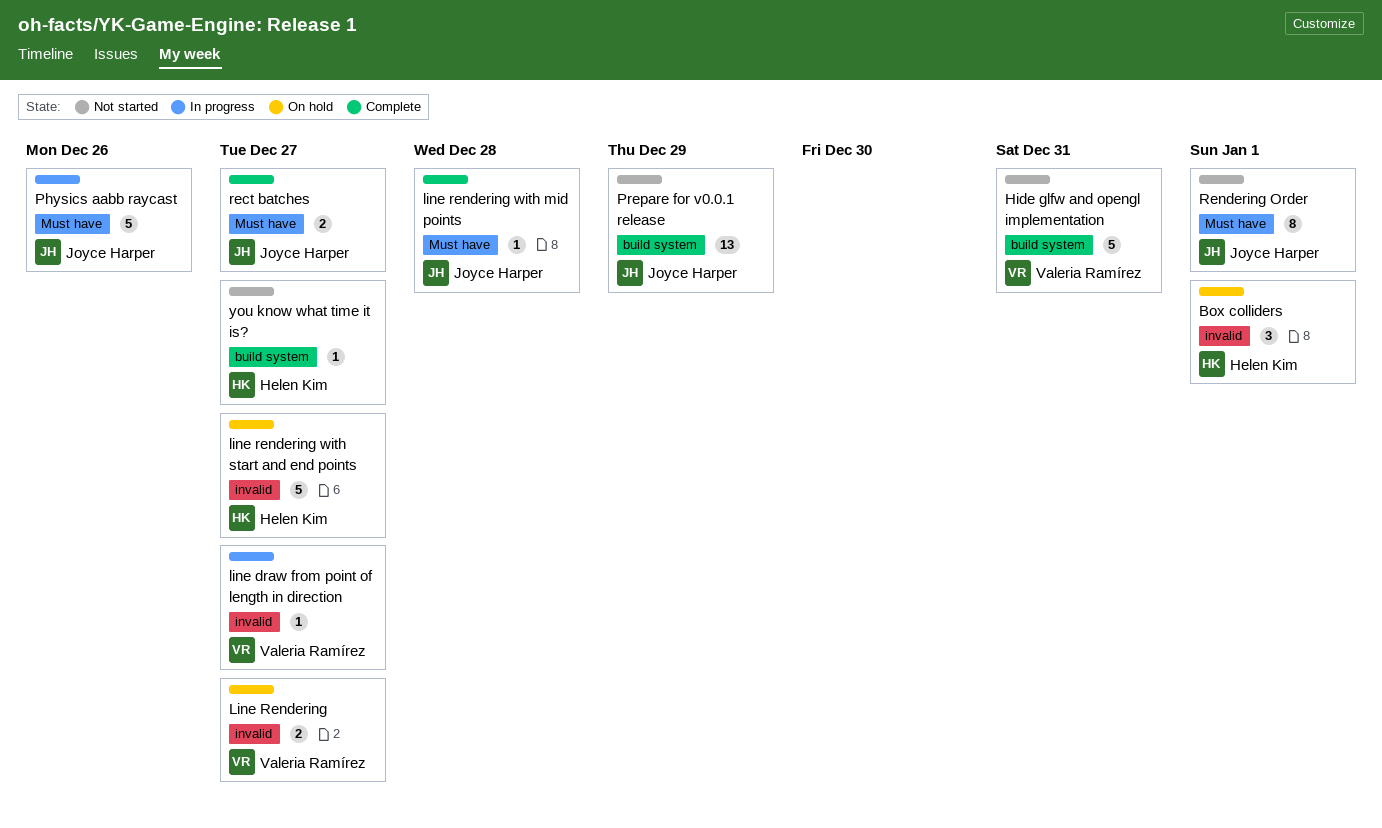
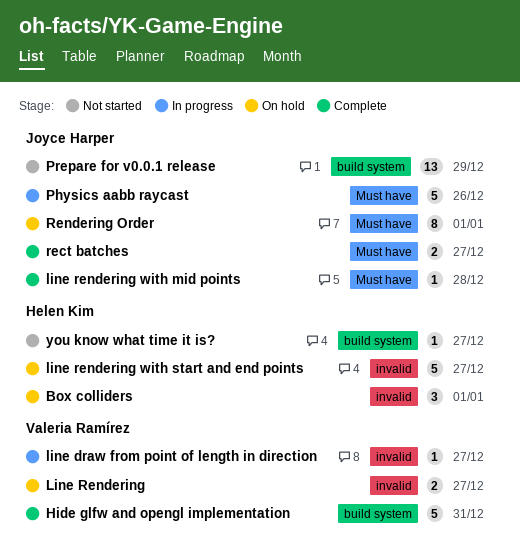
Hide glfw and opengl implementation, status: Not started -> Complete
Rendering Order, status: Not started -> On hold

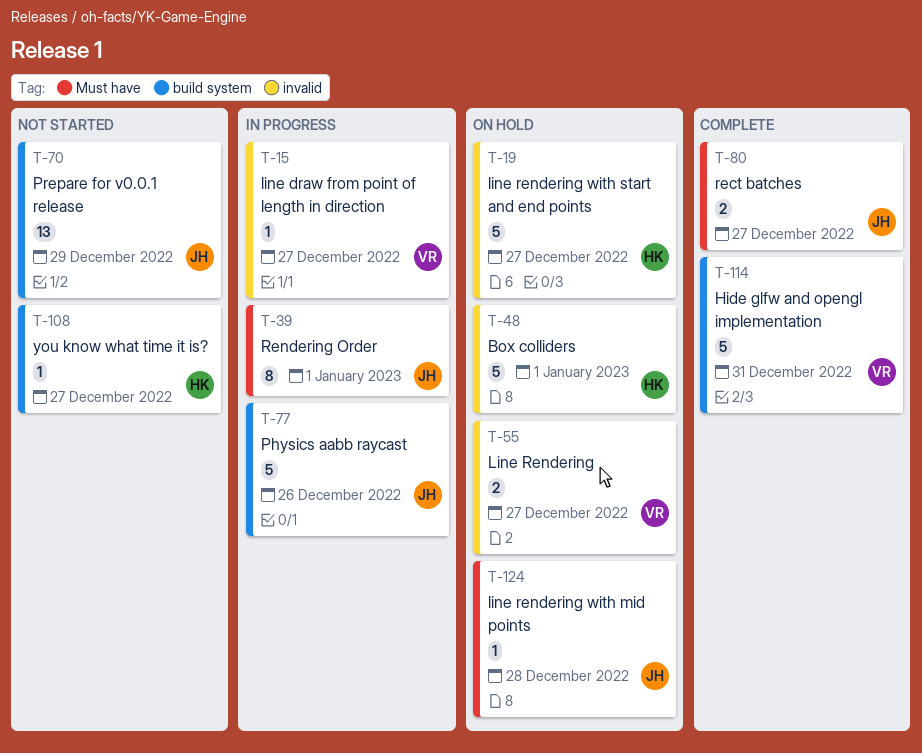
Box colliders, estimate: 3 -> 5
line rendering with mid points, status: Complete -> On hold
Physics aabb raycast, label: Must have -> build system
Rendering Order, status: On hold -> In progress

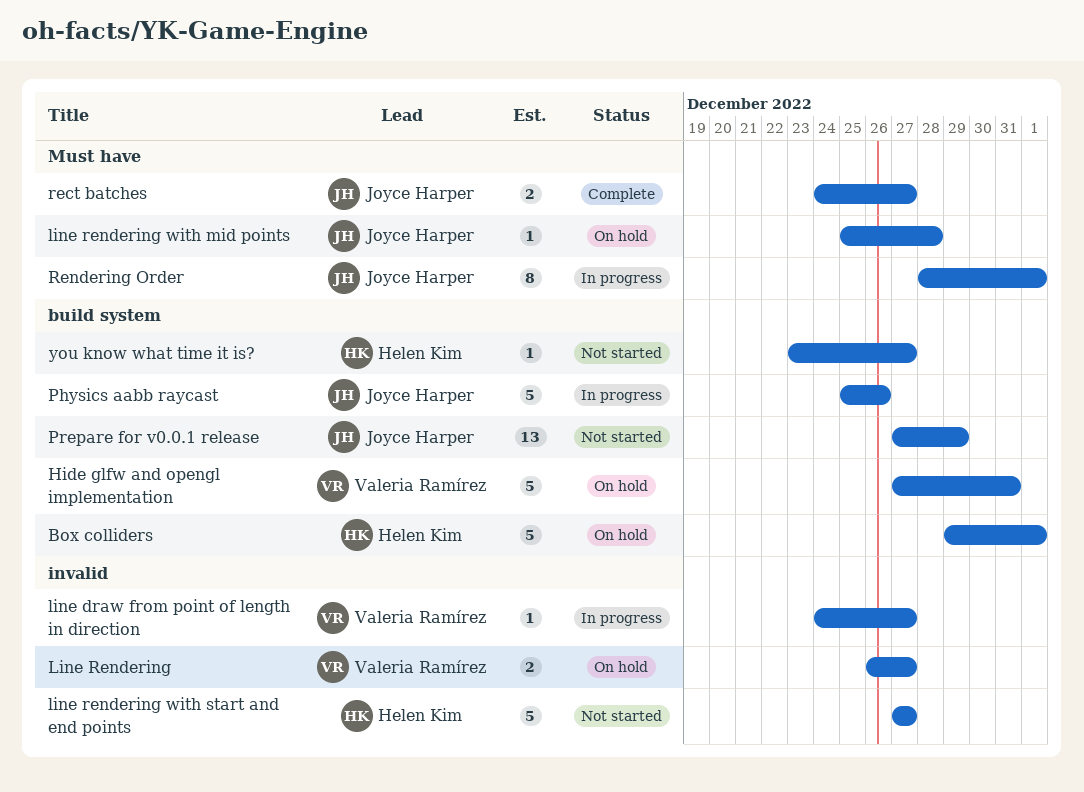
Box colliders, label: invalid -> build system
Hide glfw and opengl implementation, status: Complete -> On hold
line rendering with start and end points, status: On hold -> Not started

